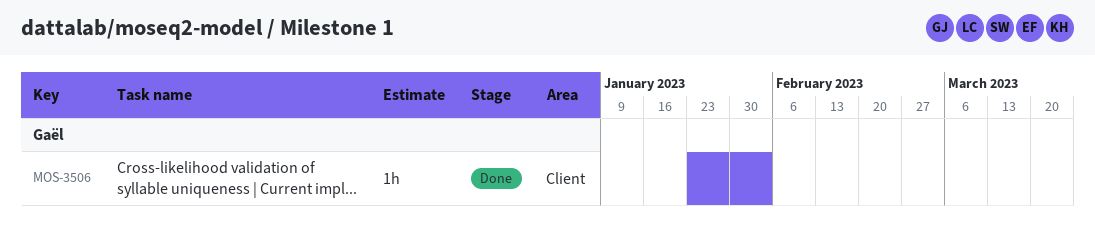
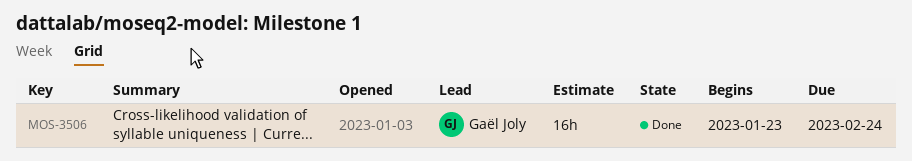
MOS-3506, estimate: 1h -> 16h
MOS-3506, due: Feb 3 -> Feb 24

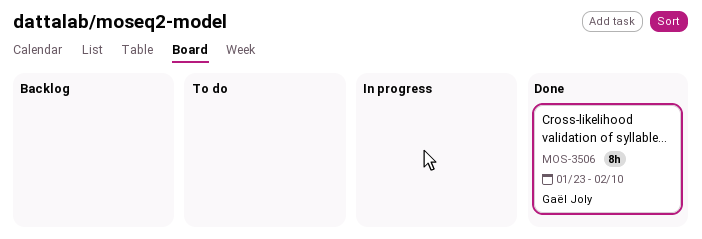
MOS-3506, estimate: 16h -> 8h
MOS-3506, due: Feb 24 -> Feb 10

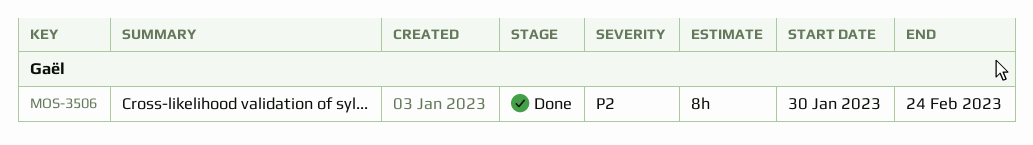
MOS-3506, start: Jan 23 -> Jan 30
MOS-3506, due: Feb 10 -> Feb 24

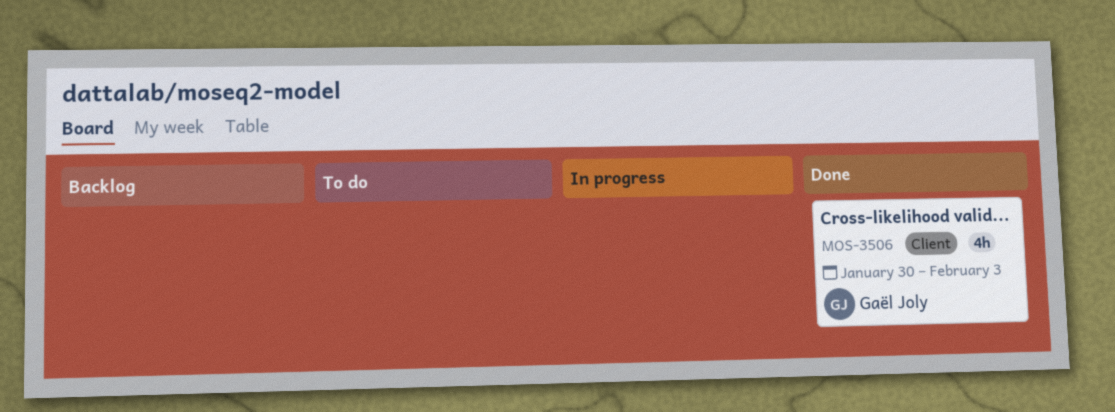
MOS-3506, estimate: 8h -> 4h
MOS-3506, due: Feb 24 -> Feb 3

